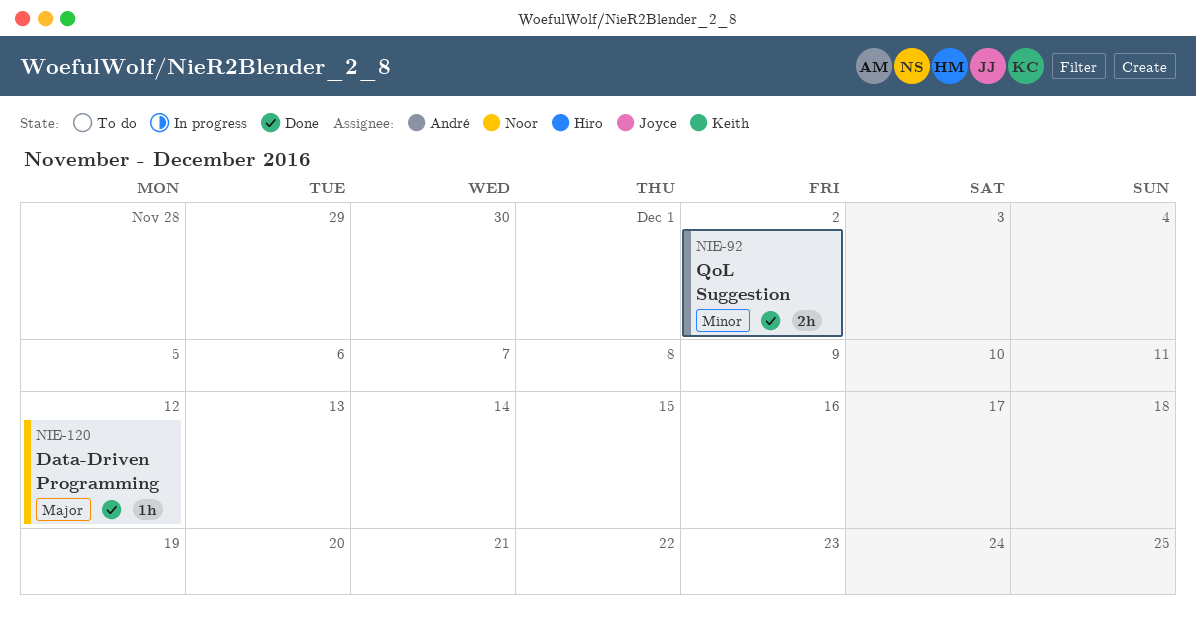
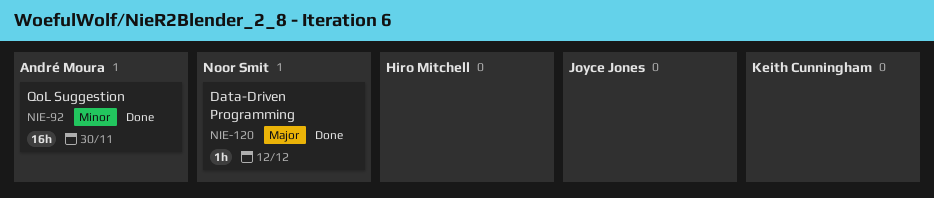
NIE-92, estimate: 2h -> 16h
NIE-92, due: Dec 2 -> Nov 30

